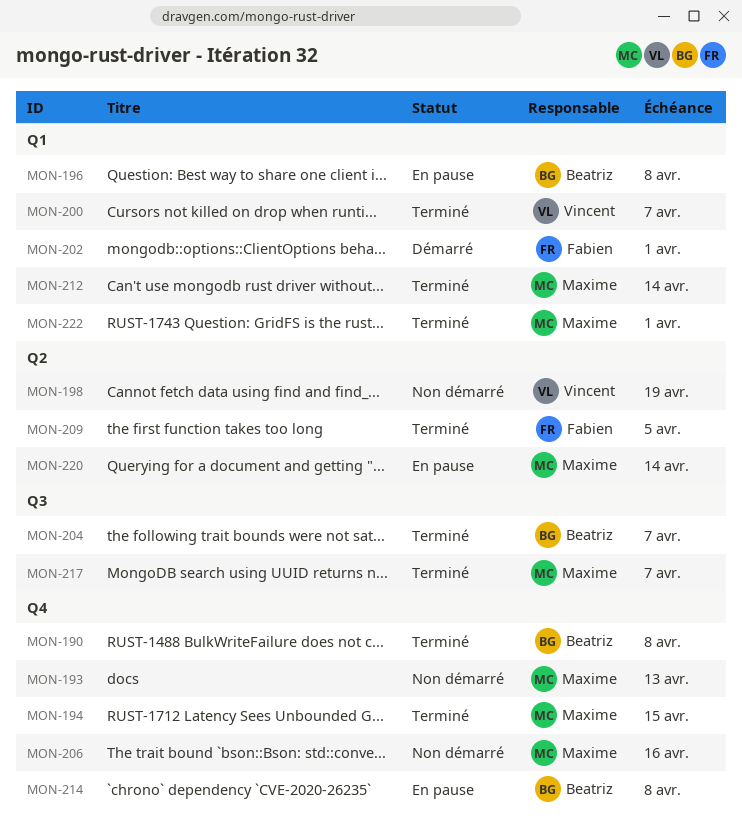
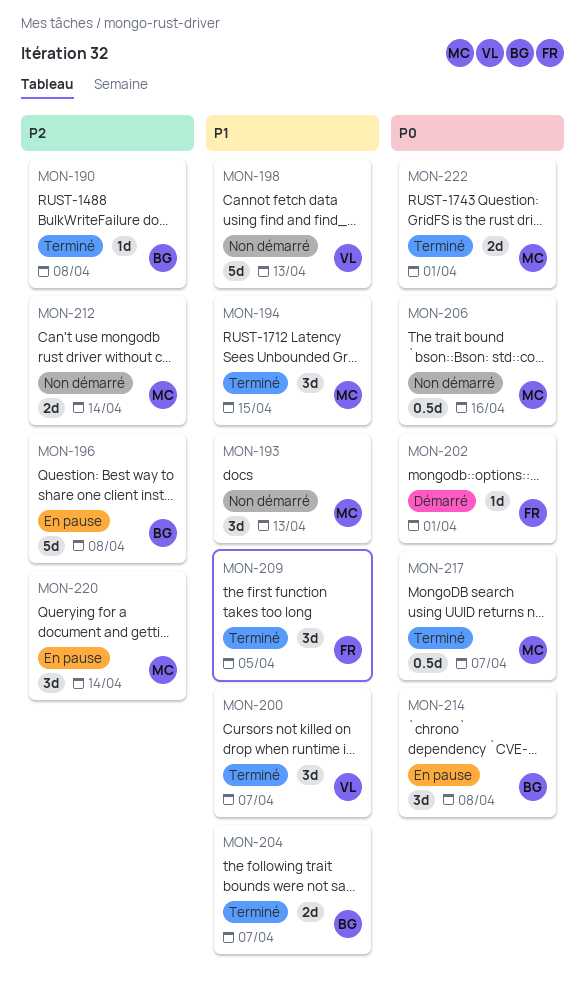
MON-198, due: Apr 19 -> Apr 13
MON-212, status: Terminé -> Non démarré

